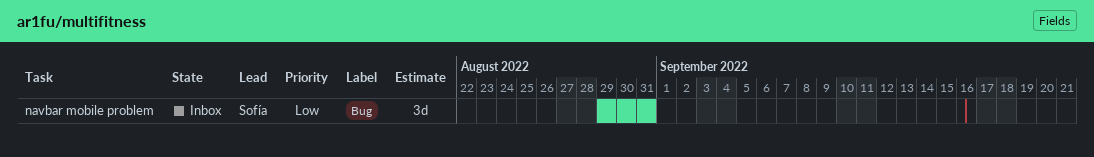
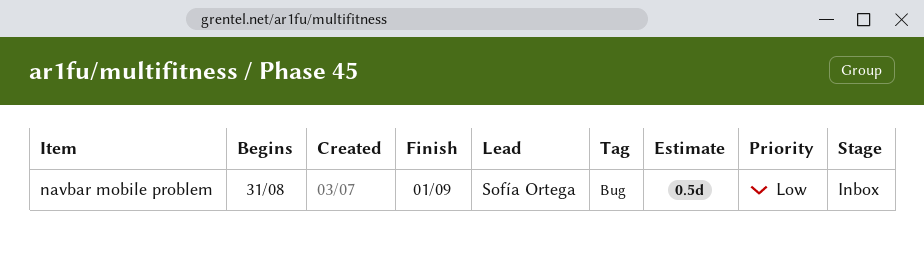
navbar mobile problem, estimate: 3d -> 0.5d
navbar mobile problem, start: Aug 29 -> Aug 31
navbar mobile problem, due: Aug 31 -> Sep 1

